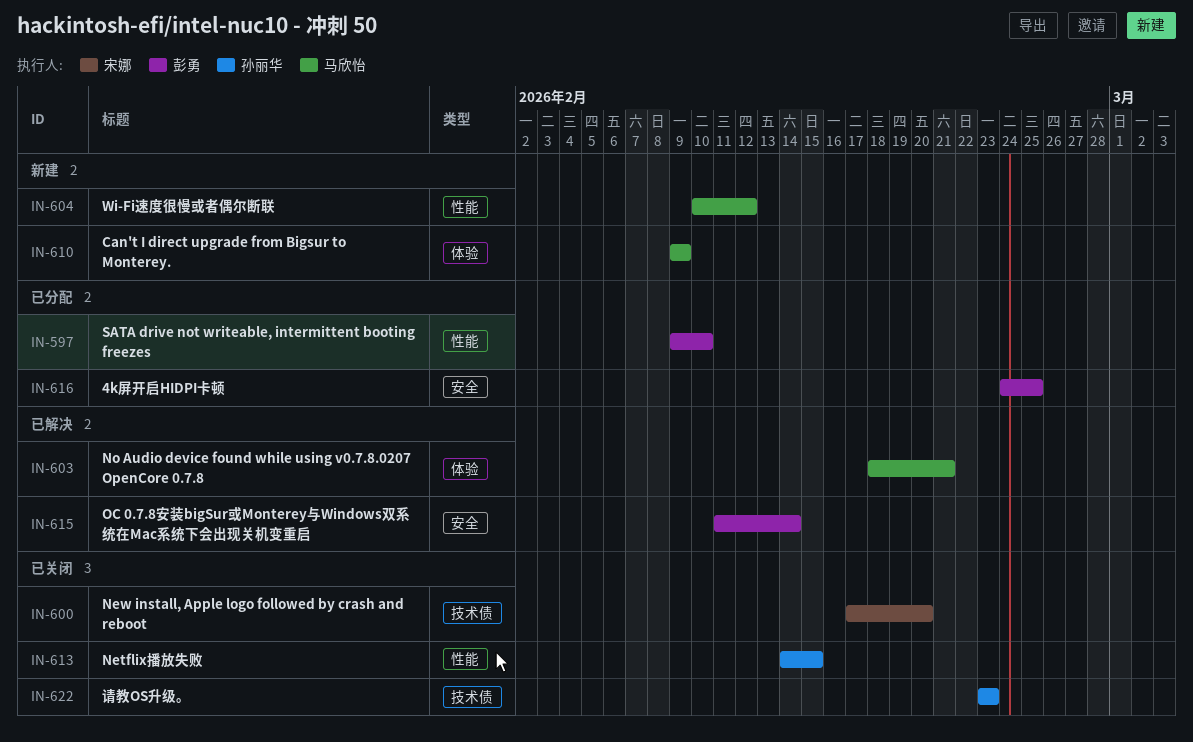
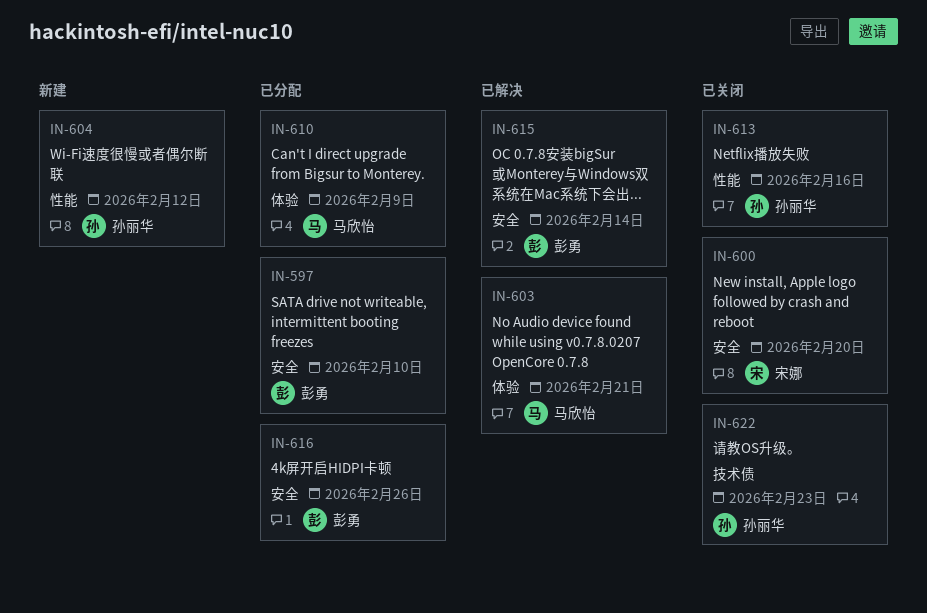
IN-597, label: 性能 -> 安全
IN-600, label: 技术债 -> 安全
IN-604, owner: 马欣怡 -> 孙丽华
IN-610, status: 新建 -> 已分配
IN-613, due: Feb 15 -> Feb 16
IN-616, due: Feb 25 -> Feb 26

